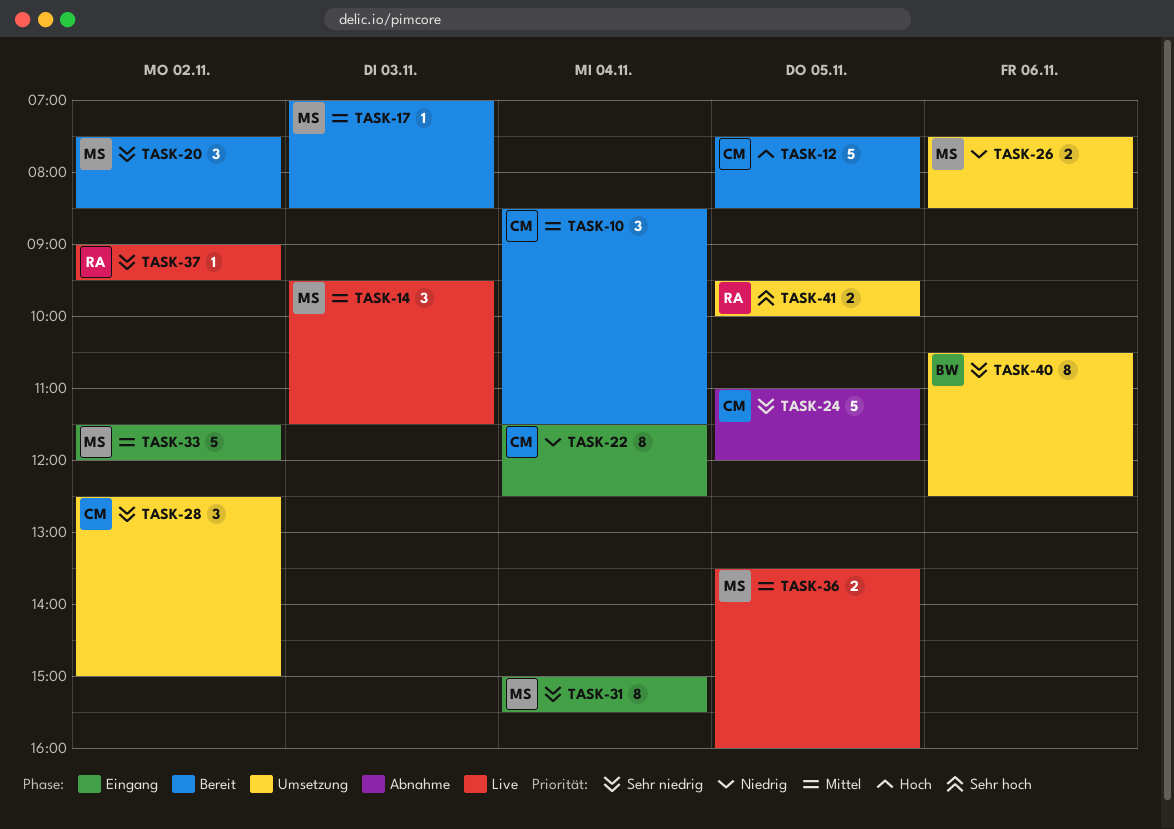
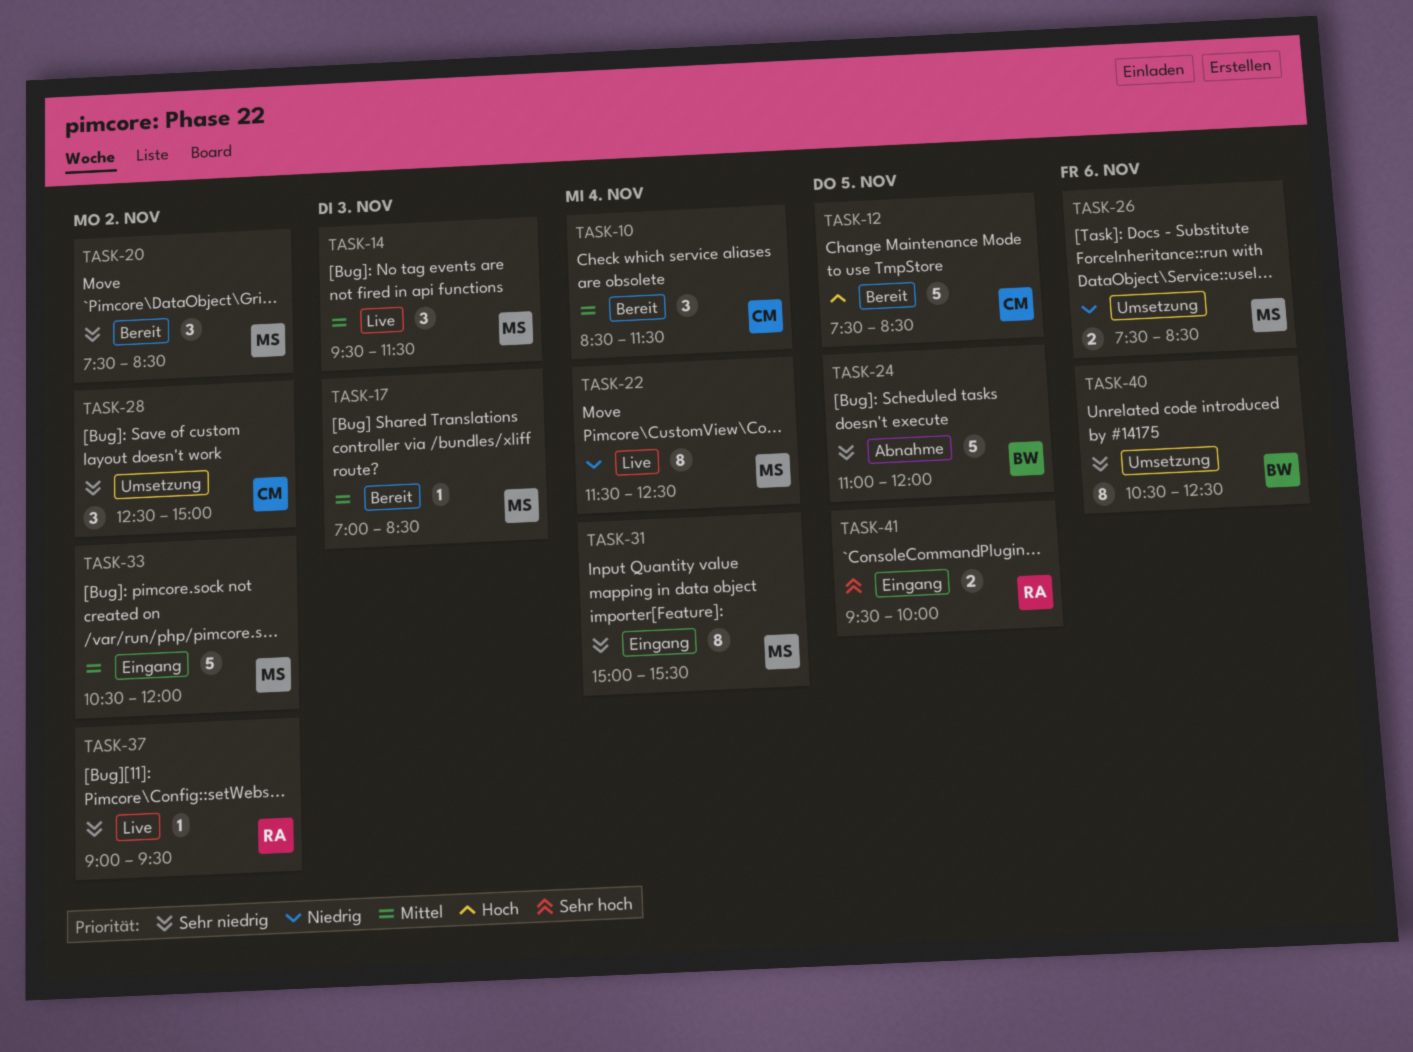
TASK-22, status: Eingang -> Live
TASK-22, owner: CM -> MS
TASK-24, owner: CM -> BW
TASK-33, begins: 11:30 -> 10:30
TASK-36: present -> none
TASK-41, status: Umsetzung -> Eingang

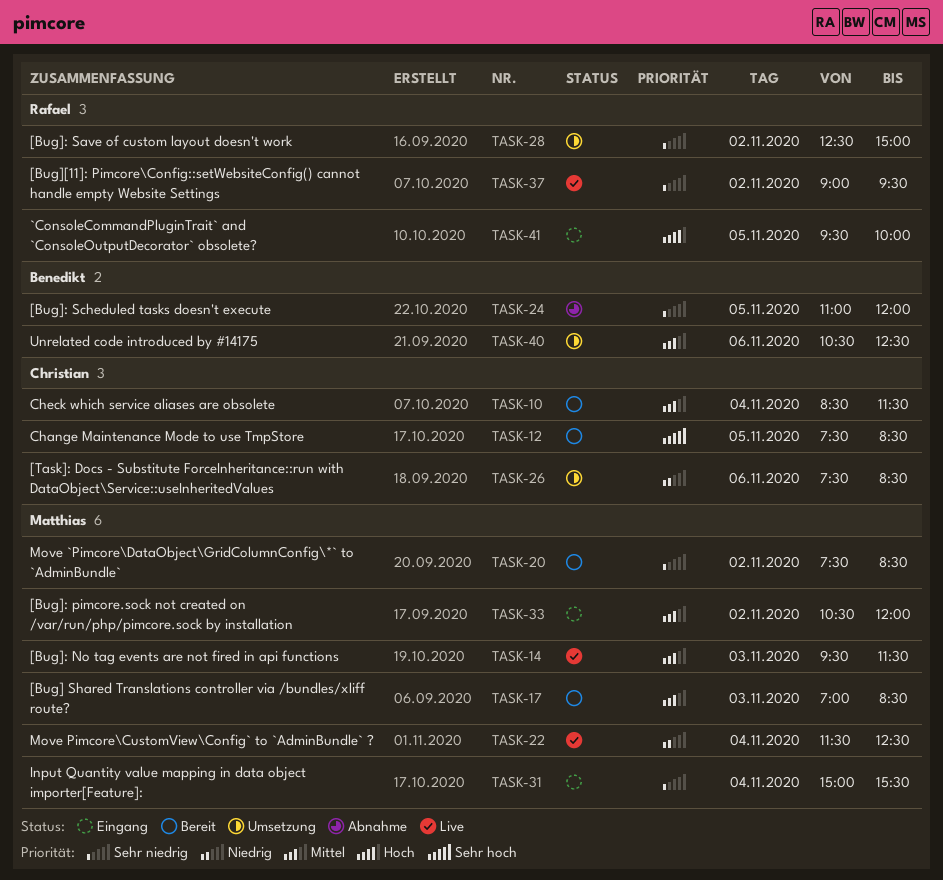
TASK-12, priority: Hoch -> Sehr hoch
TASK-26, owner: Matthias -> Christian
TASK-28, owner: Christian -> Rafael
TASK-40, priority: Sehr niedrig -> Mittel
TASK-41, priority: Sehr hoch -> Hoch

